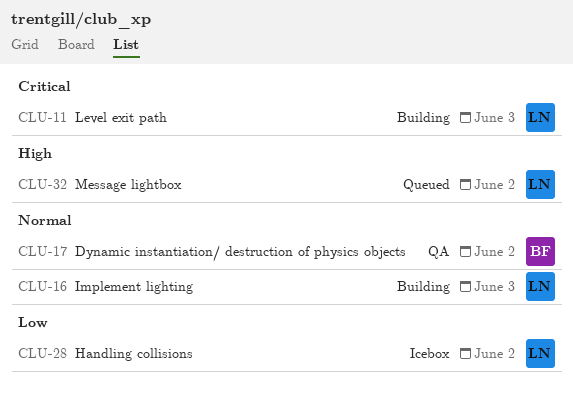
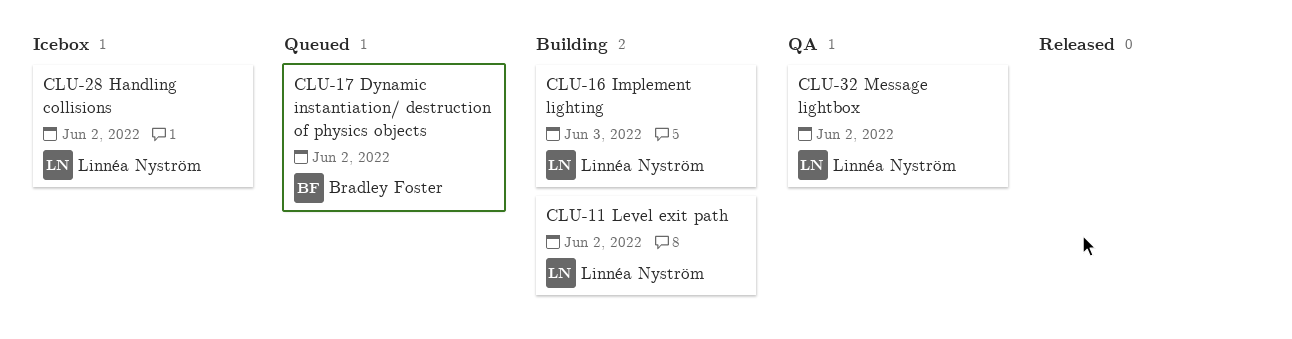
CLU-11, day: Jun 3 -> Jun 2
CLU-17, status: QA -> Queued
CLU-32, status: Queued -> QA

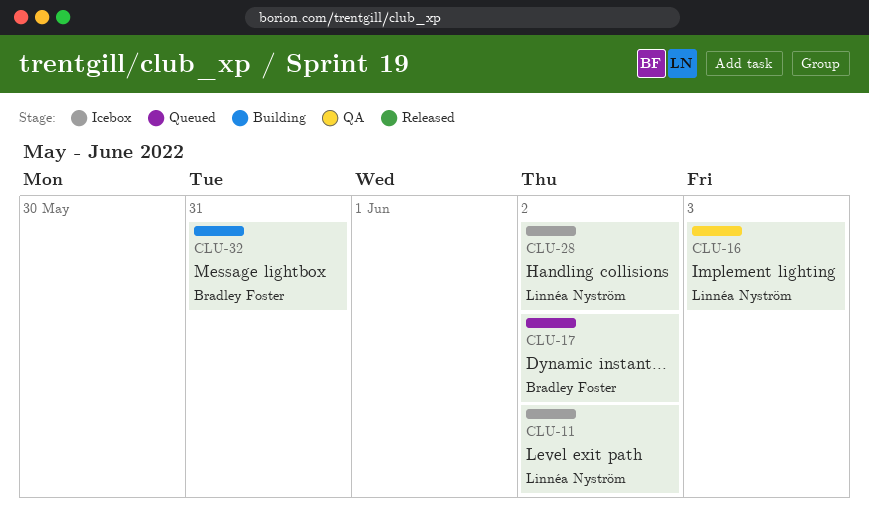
CLU-11, status: Building -> Icebox
CLU-16, status: Building -> QA
CLU-32, status: QA -> Building
CLU-32, owner: Linnéa Nyström -> Bradley Foster
CLU-32, day: Jun 2 -> May 31

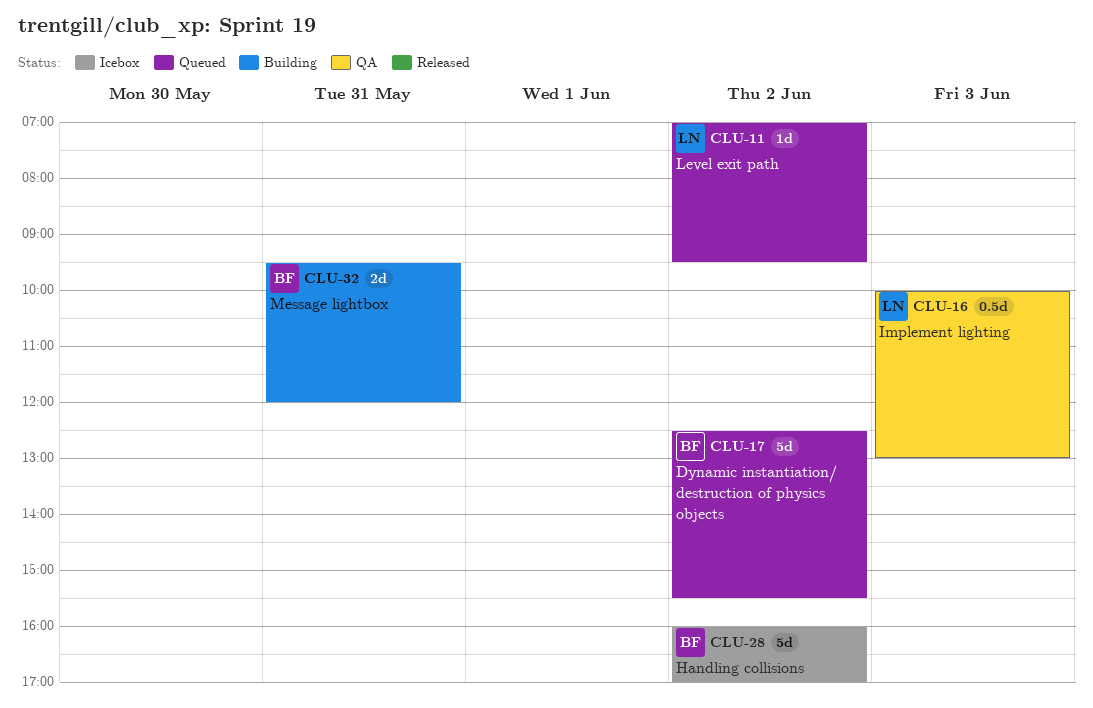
CLU-11, status: Icebox -> Queued
CLU-28, owner: Linnéa Nyström -> Bradley Foster

